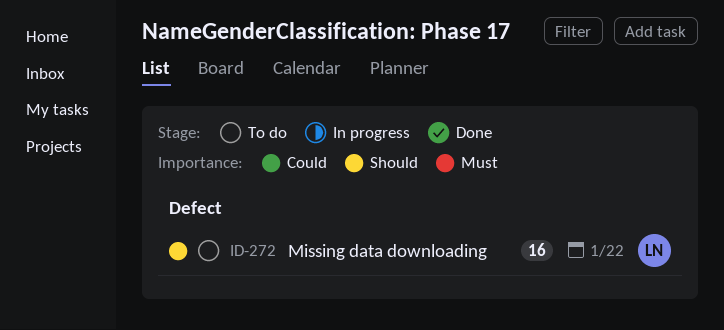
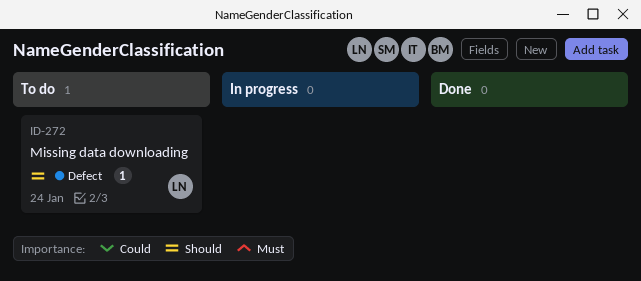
ID-272, estimate: 16 -> 1
ID-272, due: Jan 22 -> Jan 24

